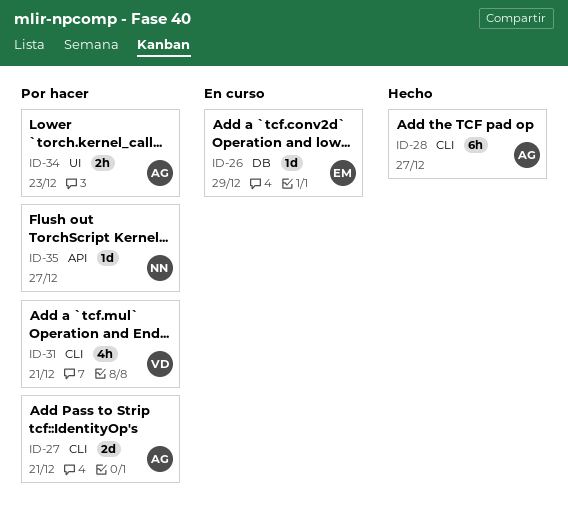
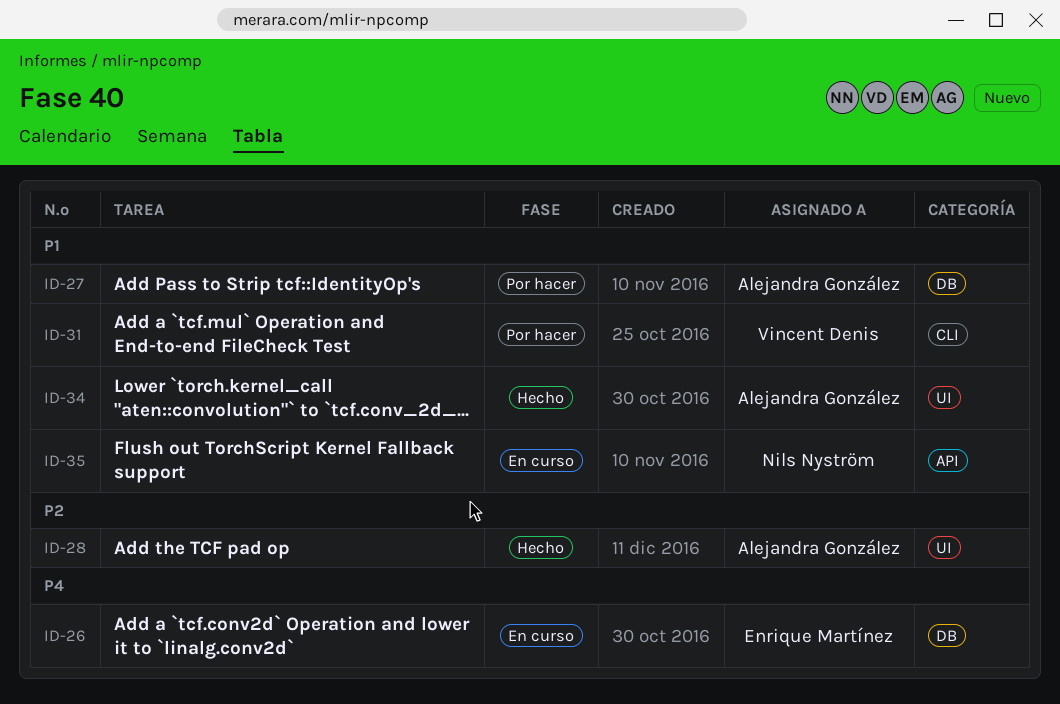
ID-27, label: CLI -> DB
ID-28, label: CLI -> UI
ID-34, status: Por hacer -> Hecho
ID-35, status: Por hacer -> En curso

